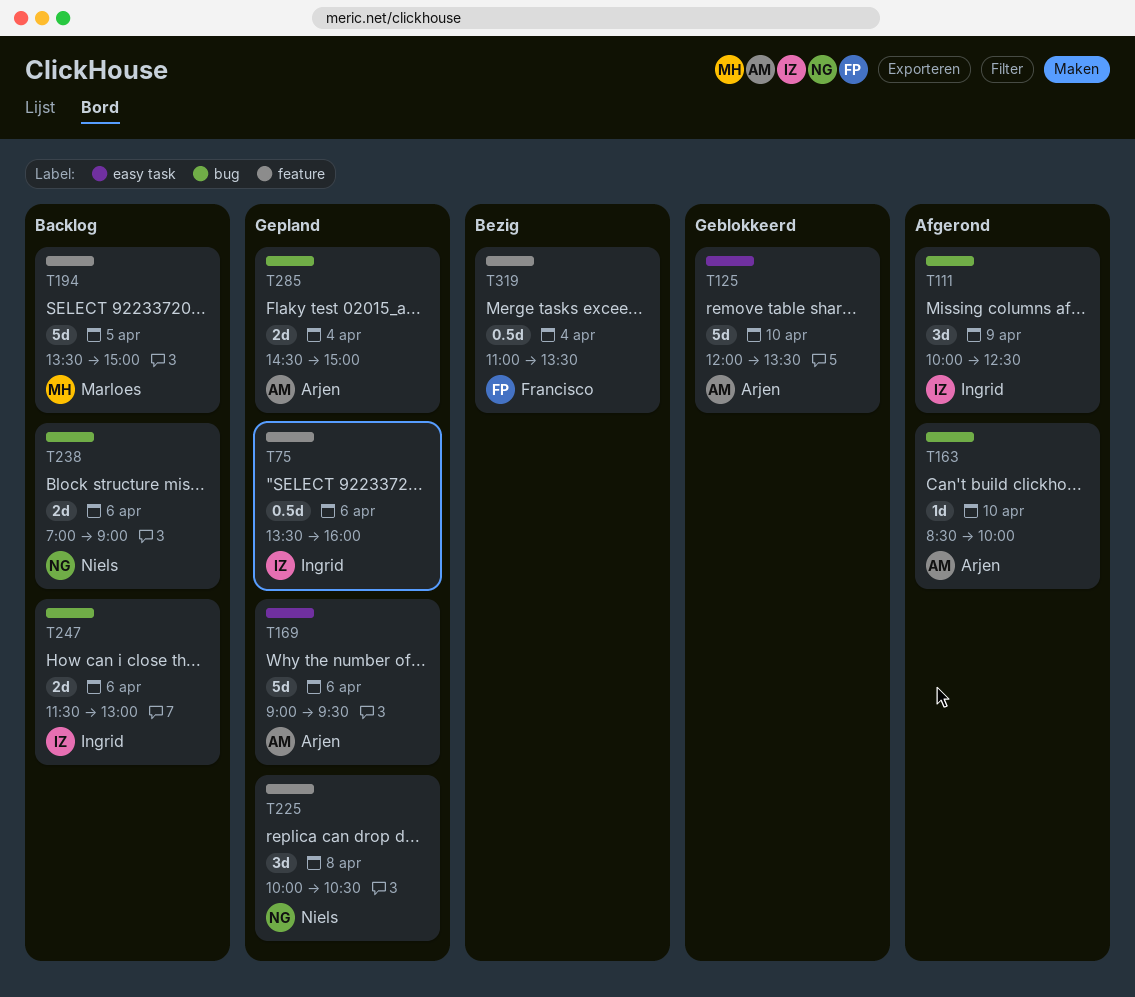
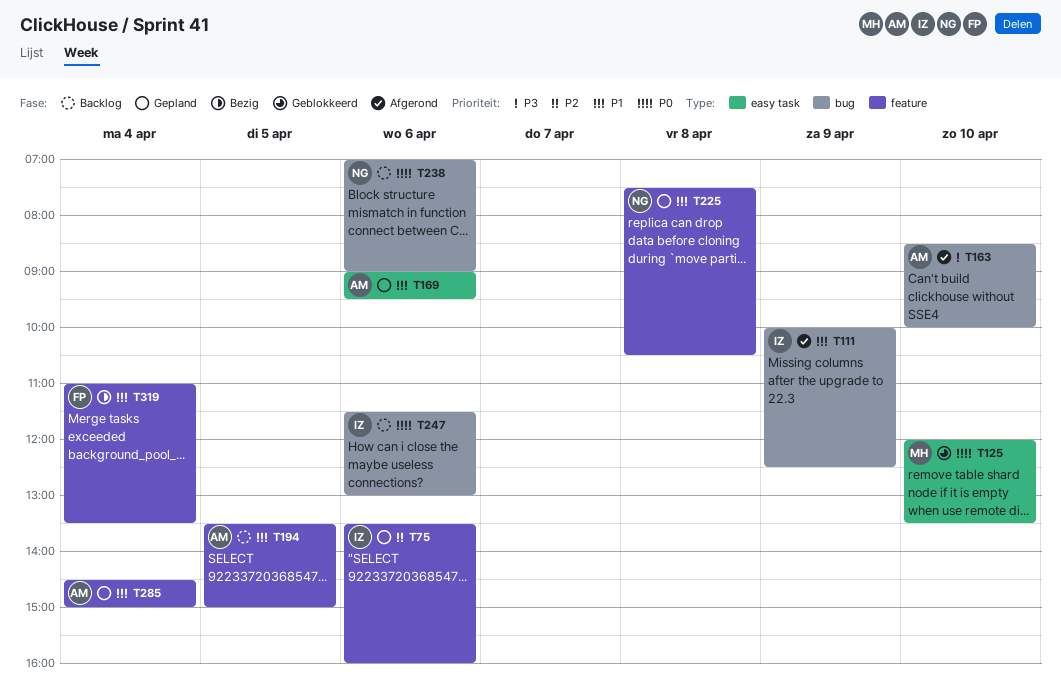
T125, owner: Arjen -> Marloes
T194, owner: Marloes -> Arjen
T225, begins: 10:00 -> 07:30
T285, label: bug -> feature

